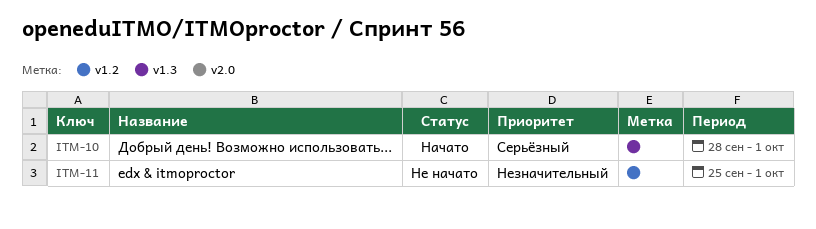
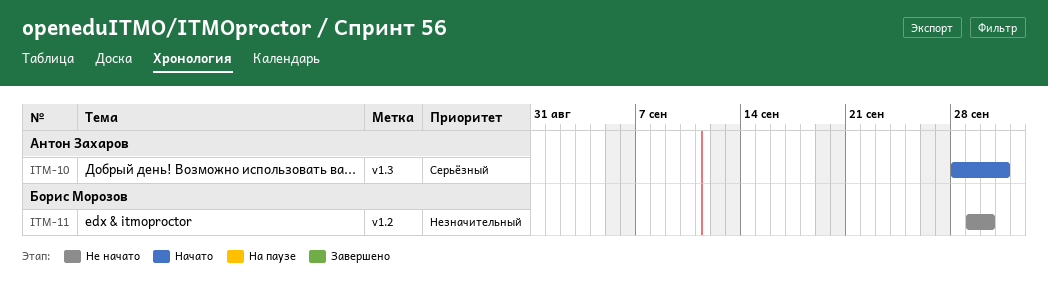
ITM-11, start: Sep 25 -> Sep 29
ITM-11, due: Oct 1 -> Sep 30

